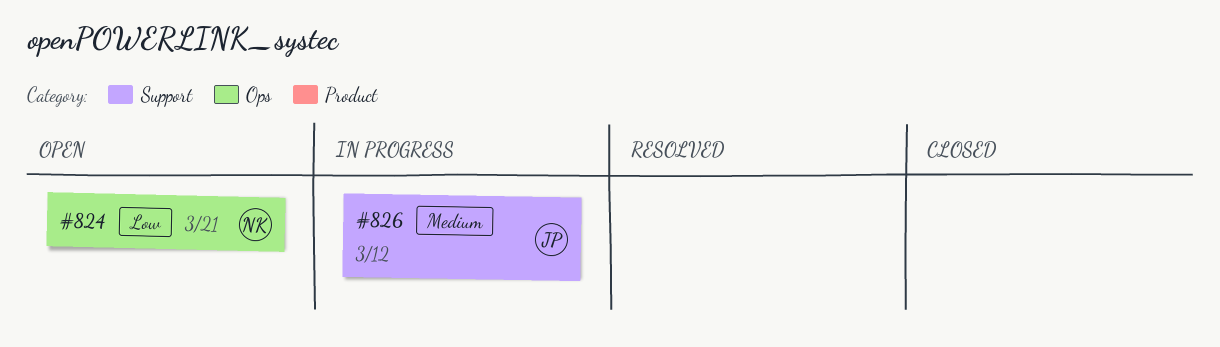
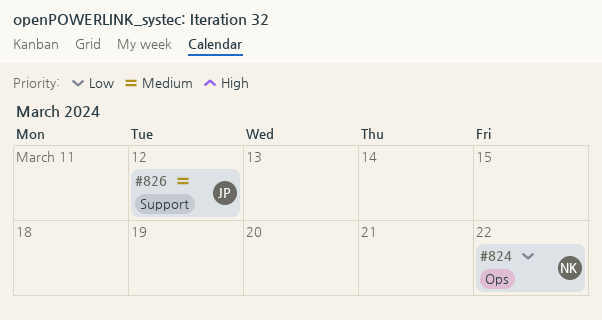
#824, due: Mar 21 -> Mar 22

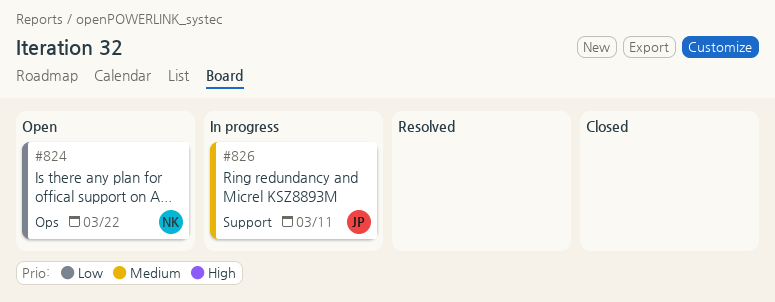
#826, due: Mar 12 -> Mar 11

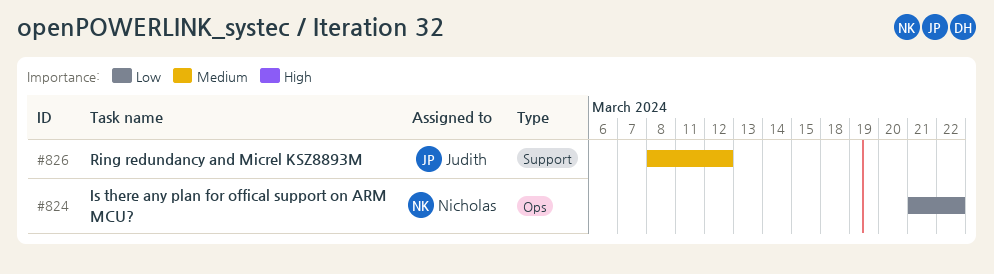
#826, due: Mar 11 -> Mar 12

